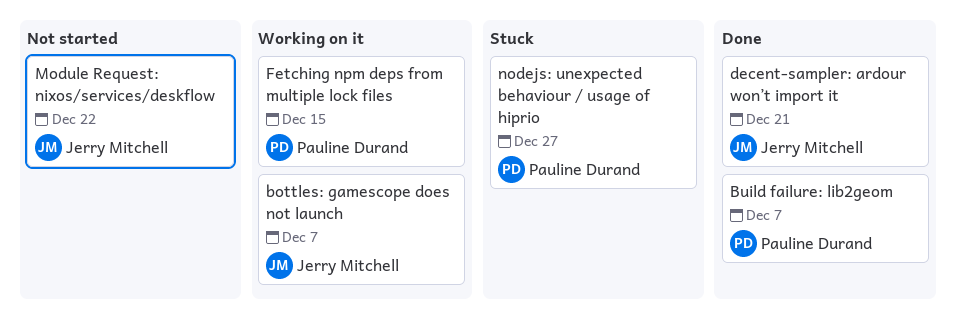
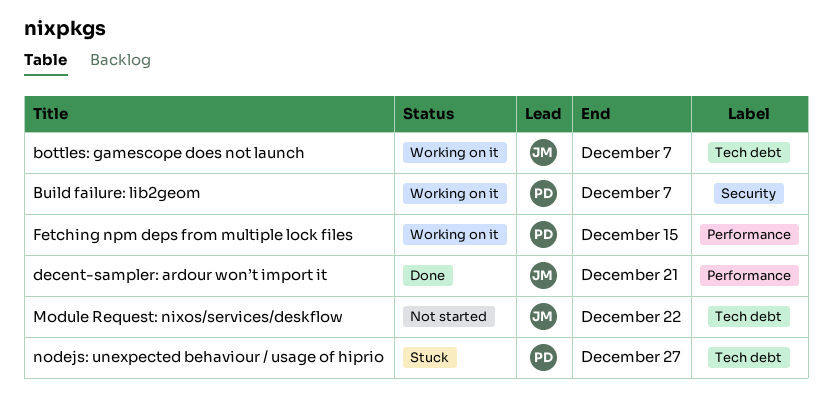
Build failure: lib2geom, status: Done -> Working on it

